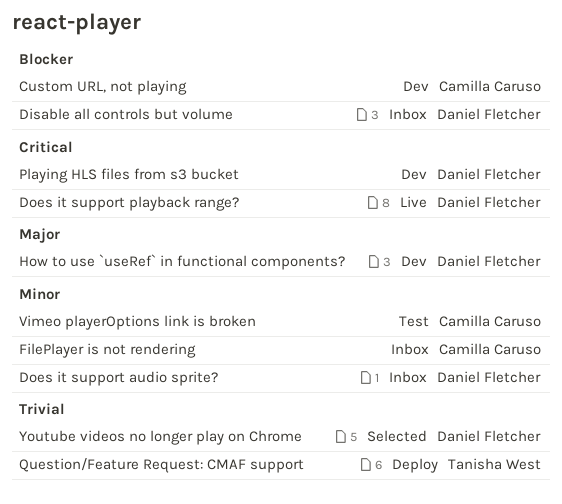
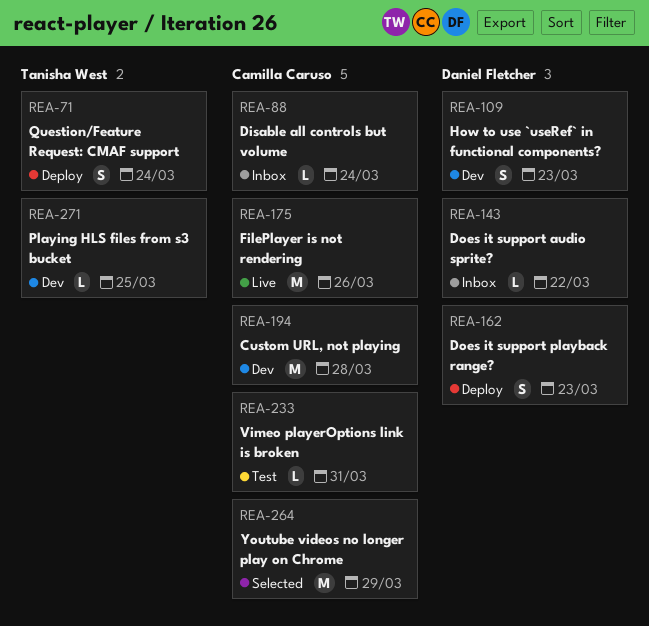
Disable all controls but volume, owner: Daniel Fletcher -> Camilla Caruso
Does it support playback range?, status: Live -> Deploy
FilePlayer is not rendering, status: Inbox -> Live
Playing HLS files from s3 bucket, owner: Daniel Fletcher -> Tanisha West
Youtube videos no longer play on Chrome, owner: Daniel Fletcher -> Camilla Caruso

